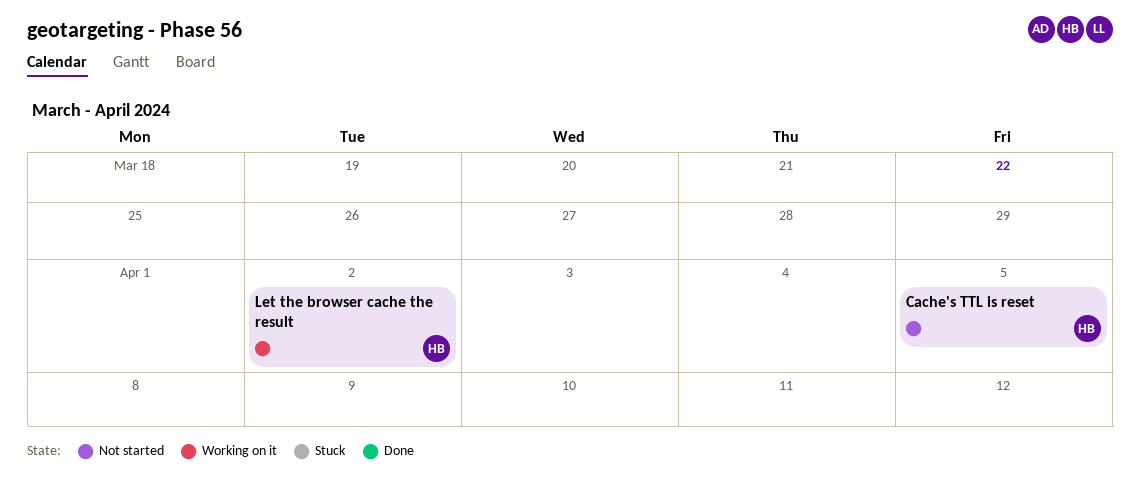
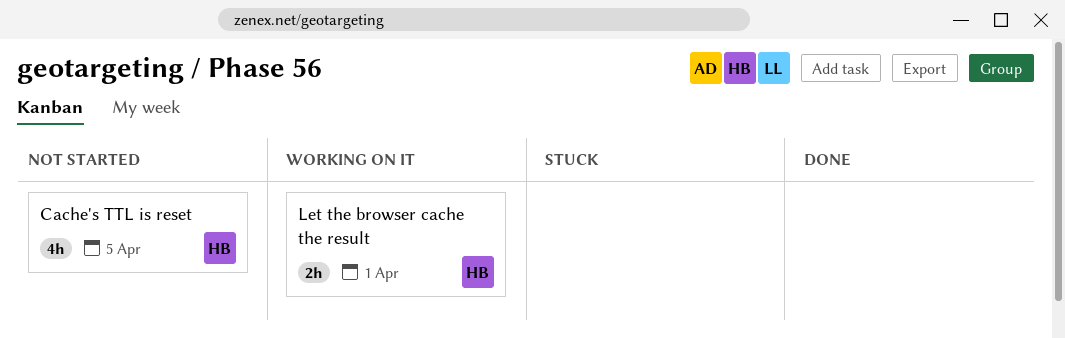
Let the browser cache the result, due: Apr 2 -> Apr 1

